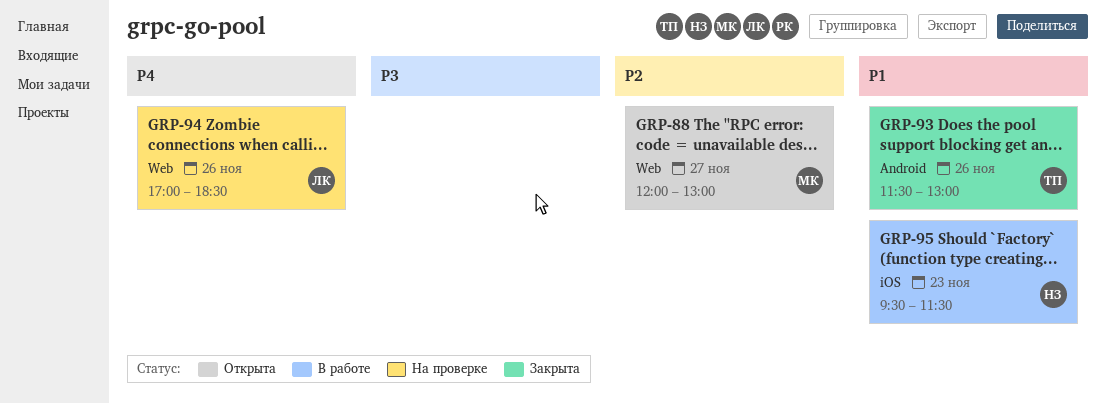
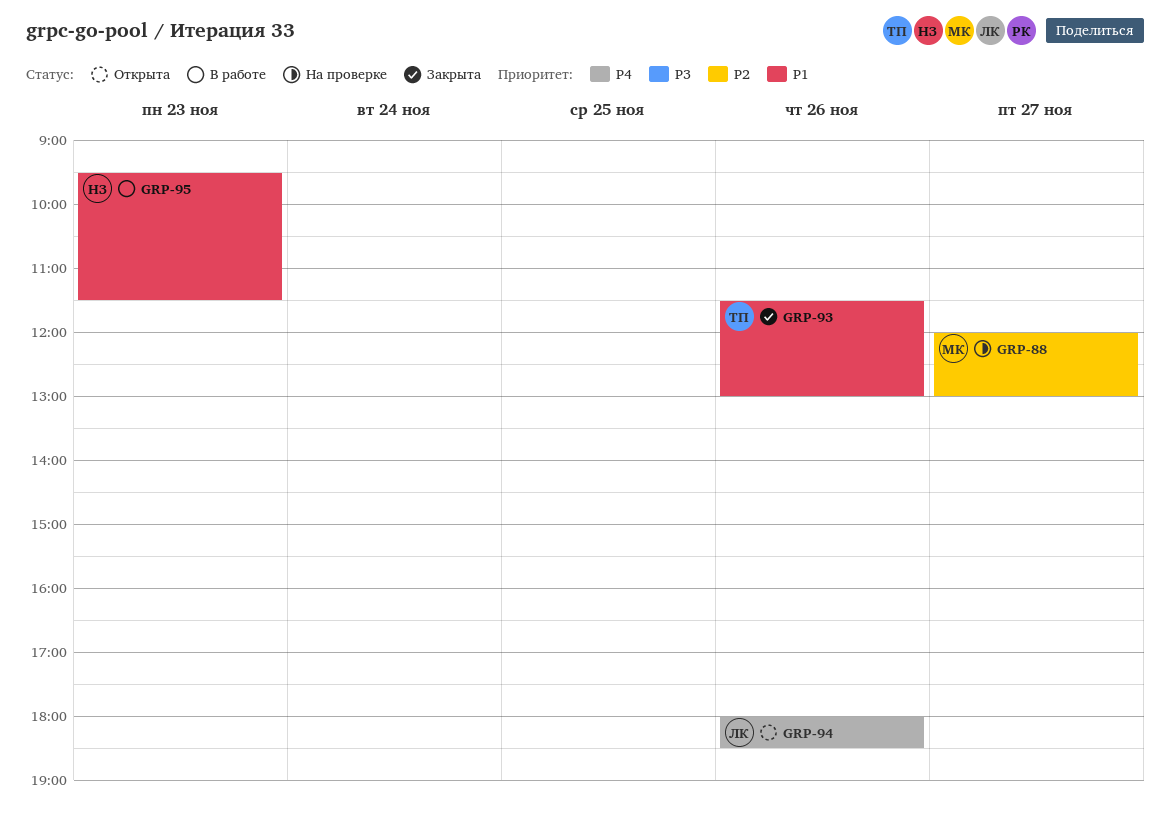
GRP-88, status: Открыта -> На проверке
GRP-94, status: На проверке -> Открыта
GRP-94, begins: 17:00 -> 18:00

